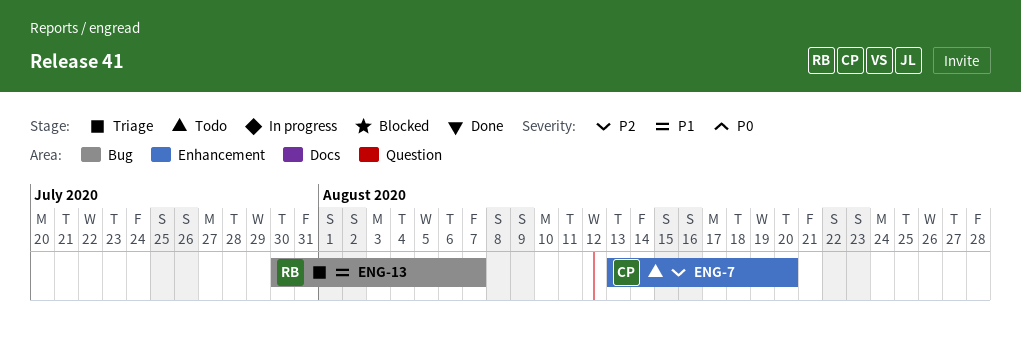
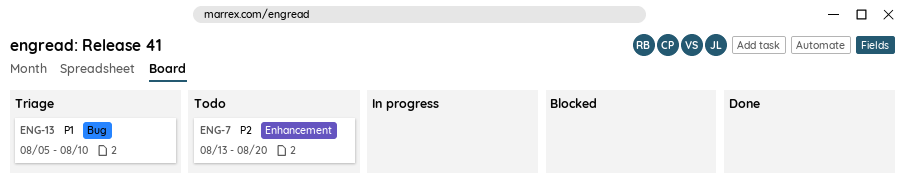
ENG-13, start: Jul 30 -> Aug 5
ENG-13, due: Aug 7 -> Aug 10

